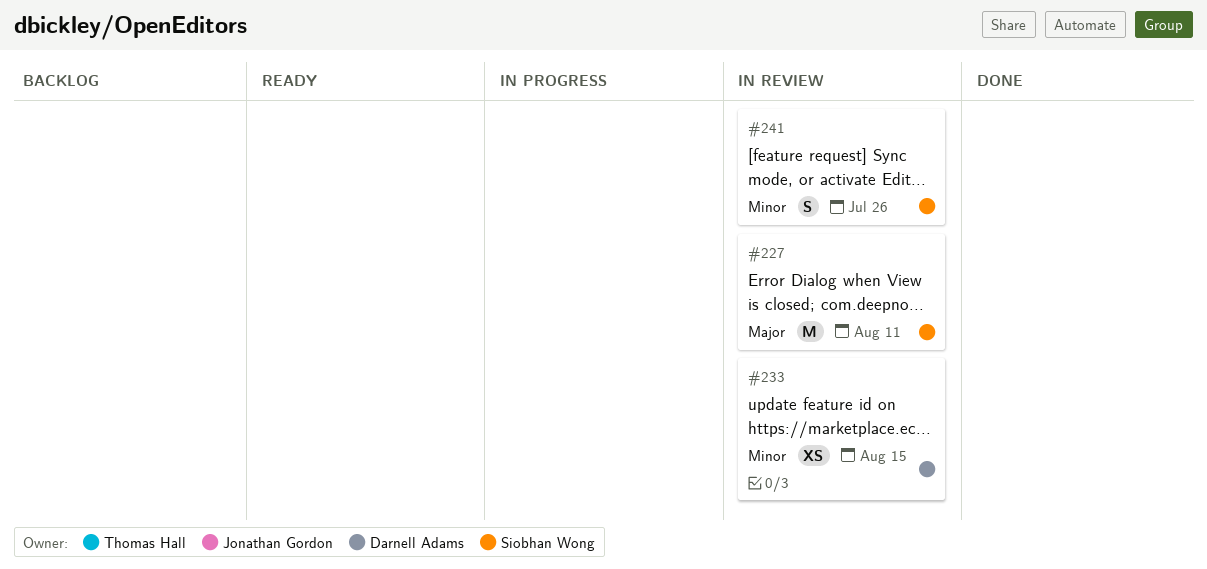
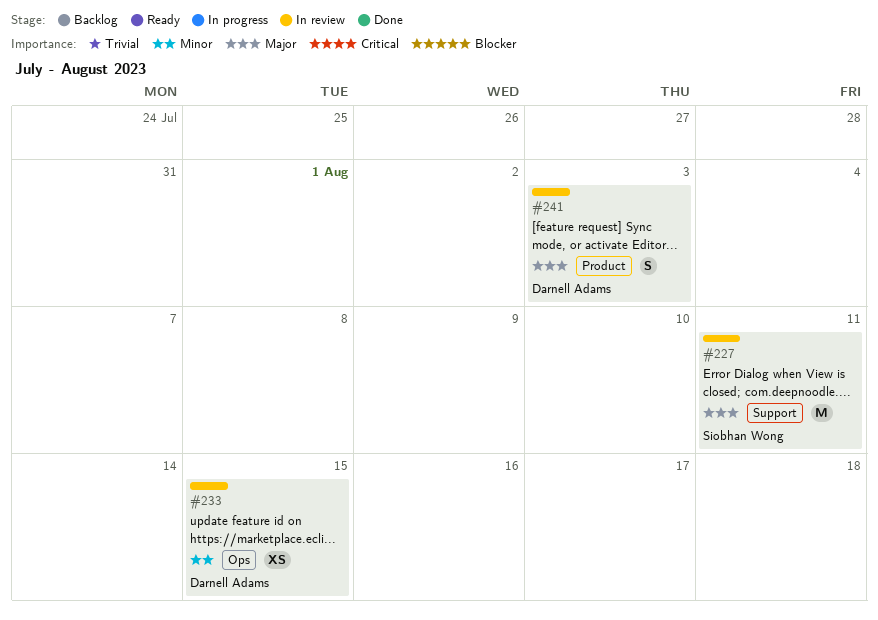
#241, owner: Siobhan Wong -> Darnell Adams
#241, priority: Minor -> Major
#241, due: Jul 26 -> Aug 3

